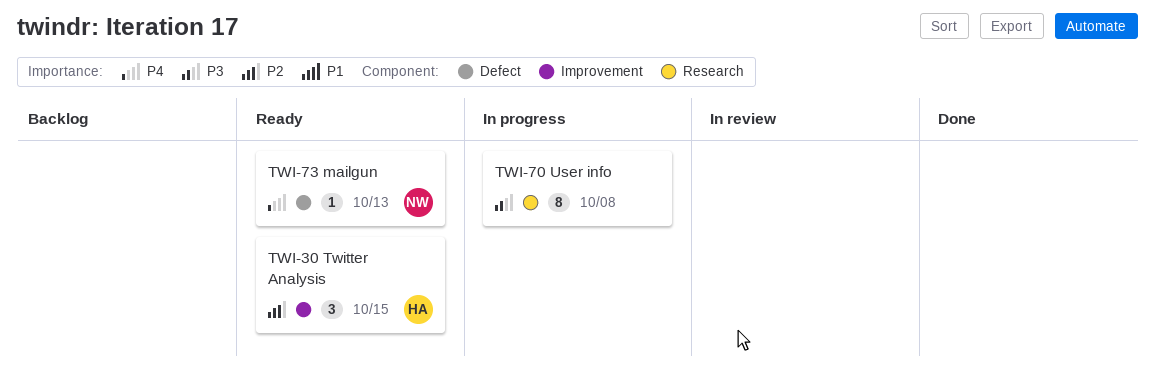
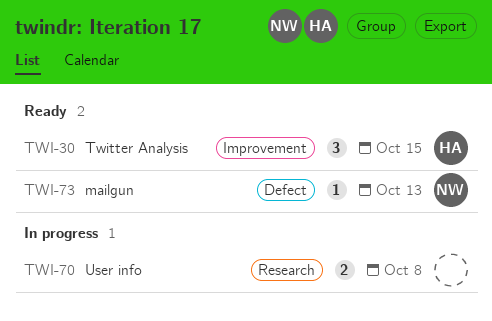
TWI-70, estimate: 8 -> 2

